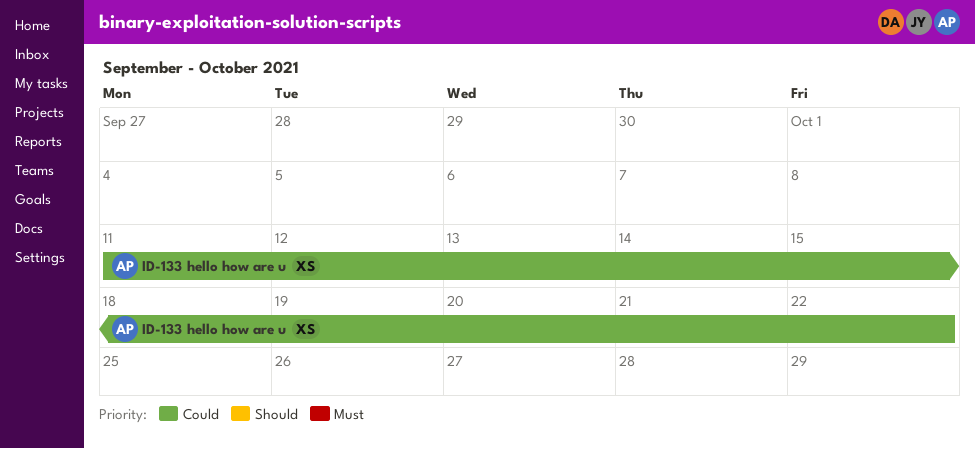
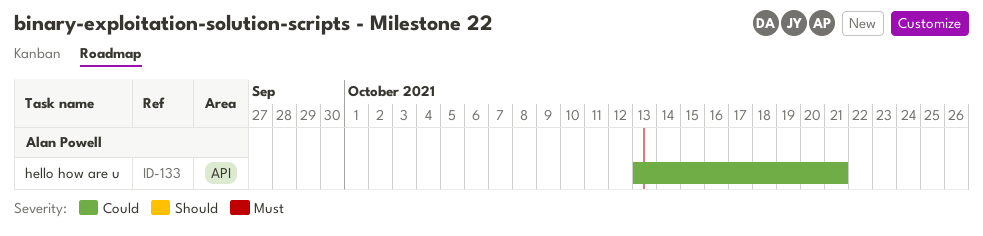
ID-133, start: Oct 11 -> Oct 13
ID-133, due: Oct 22 -> Oct 21

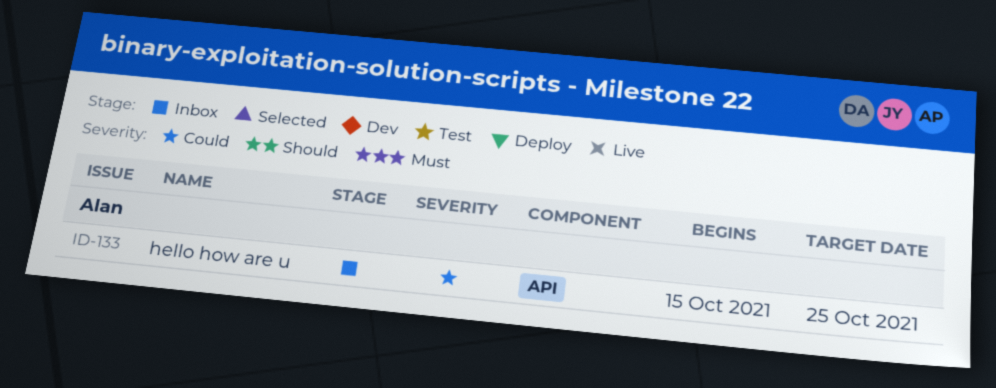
ID-133, start: Oct 13 -> Oct 15
ID-133, due: Oct 21 -> Oct 25

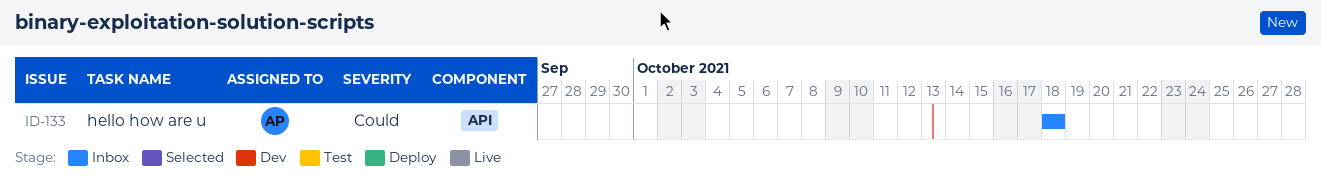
ID-133, start: Oct 15 -> Oct 18
ID-133, due: Oct 25 -> Oct 18

